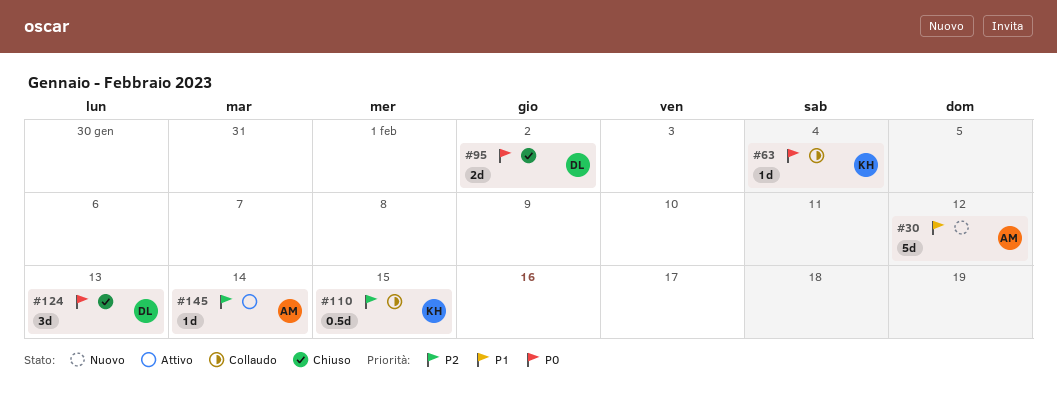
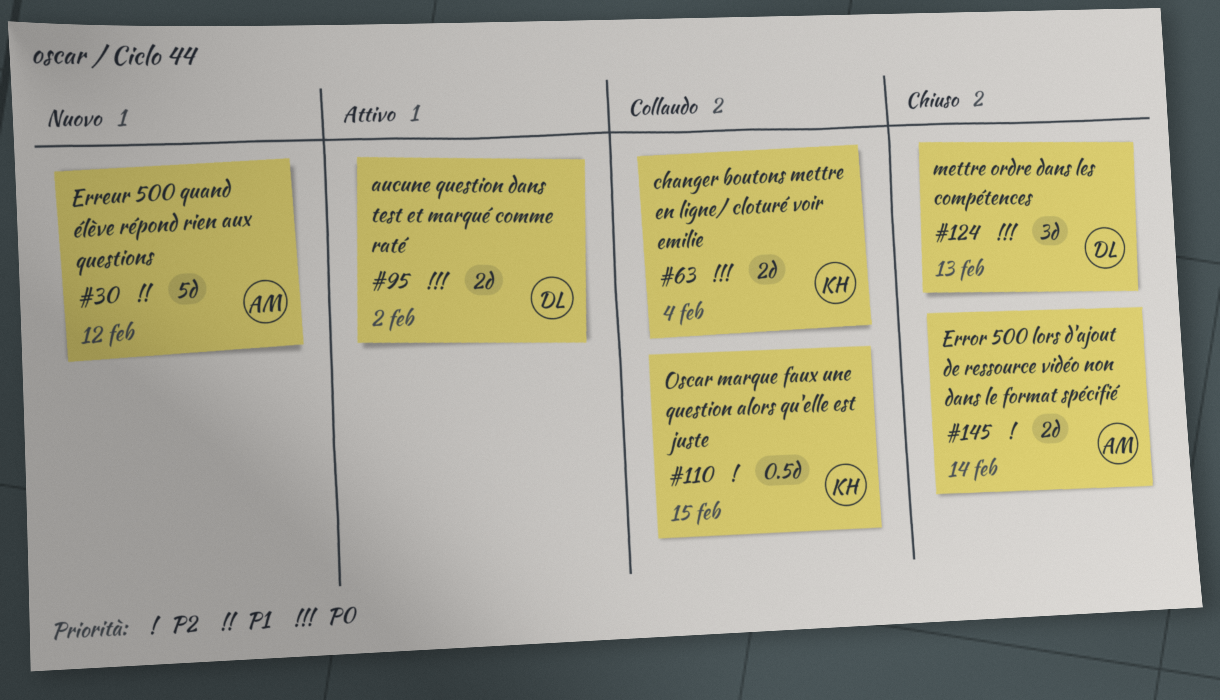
#63, estimate: 1d -> 2d
#95, status: Chiuso -> Attivo
#145, status: Attivo -> Chiuso
#145, estimate: 1d -> 2d

